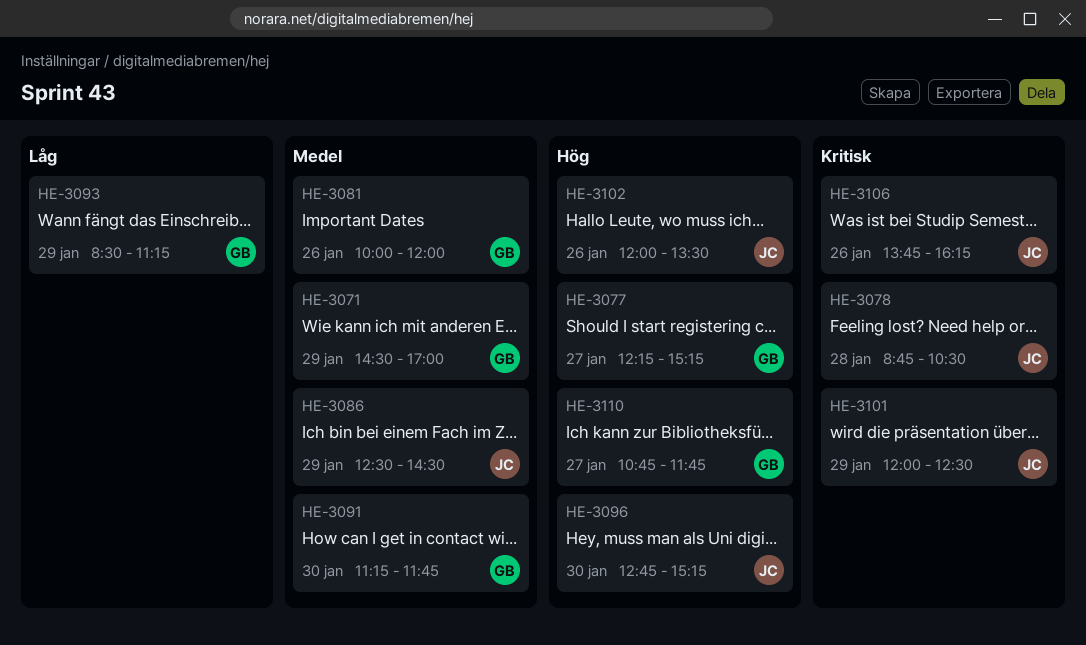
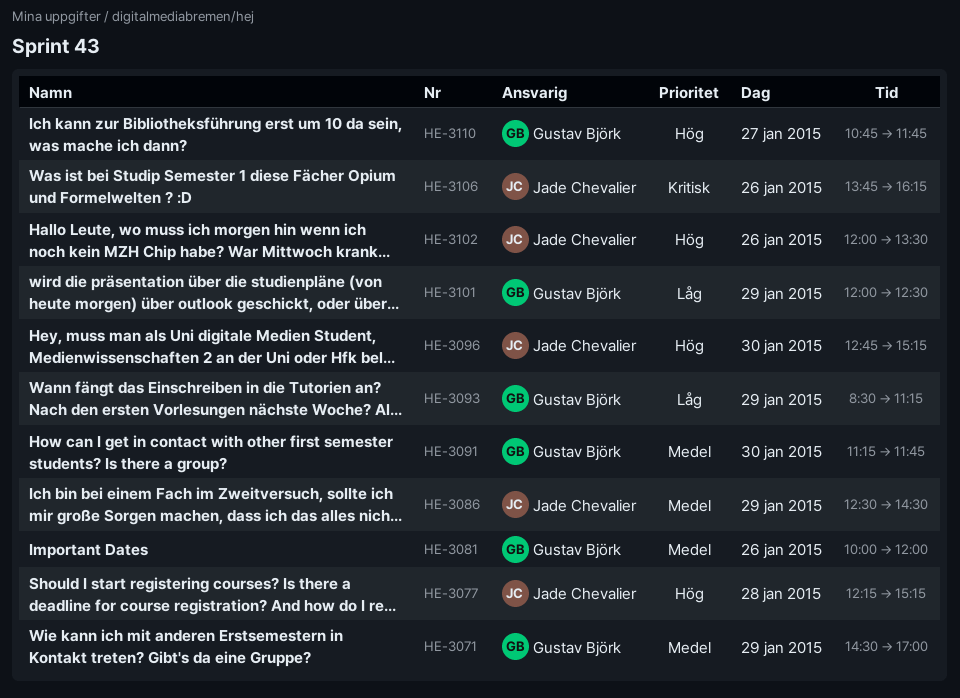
HE-3077, owner: Gustav Björk -> Jade Chevalier
HE-3077, day: Jan 27 -> Jan 28
HE-3078: present -> none
HE-3101, owner: Jade Chevalier -> Gustav Björk
HE-3101, priority: Kritisk -> Låg

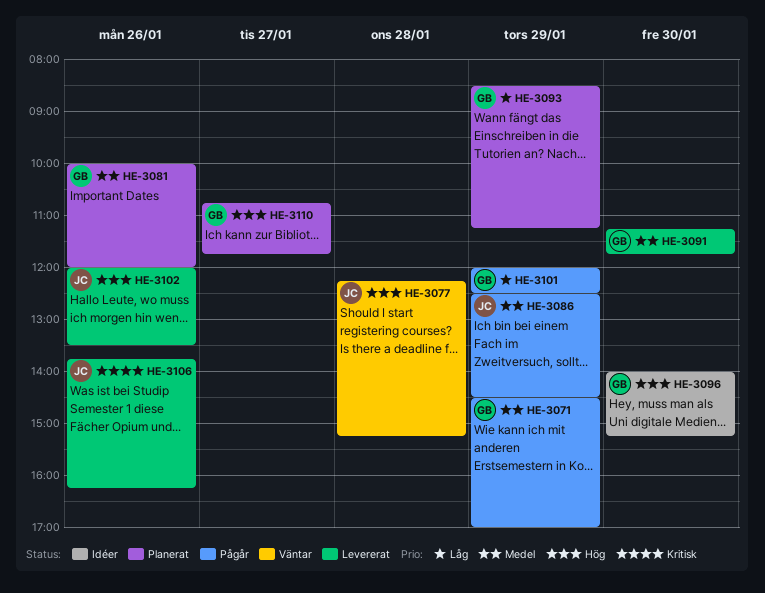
HE-3096, owner: Jade Chevalier -> Gustav Björk
HE-3096, begins: 12:45 -> 14:00

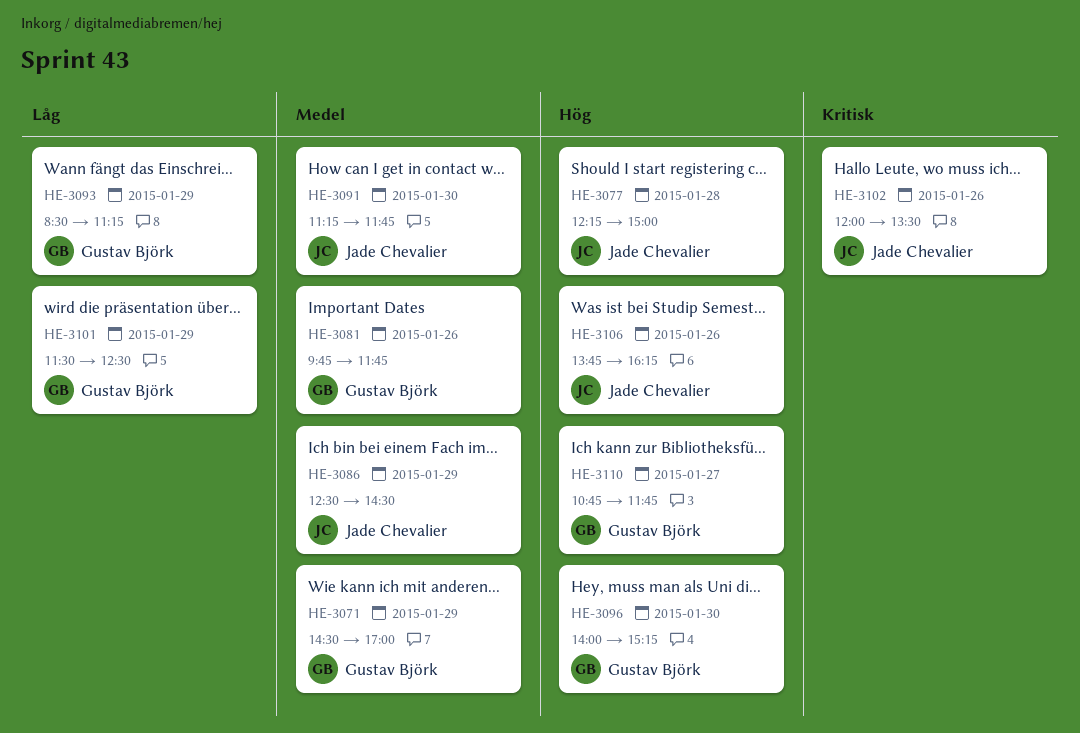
HE-3077, ends: 15:15 -> 15:00
HE-3081, begins: 10:00 -> 09:45
HE-3081, ends: 12:00 -> 11:45
HE-3091, owner: Gustav Björk -> Jade Chevalier
HE-3101, begins: 12:00 -> 11:30
HE-3102, priority: Hög -> Kritisk
HE-3106, priority: Kritisk -> Hög

